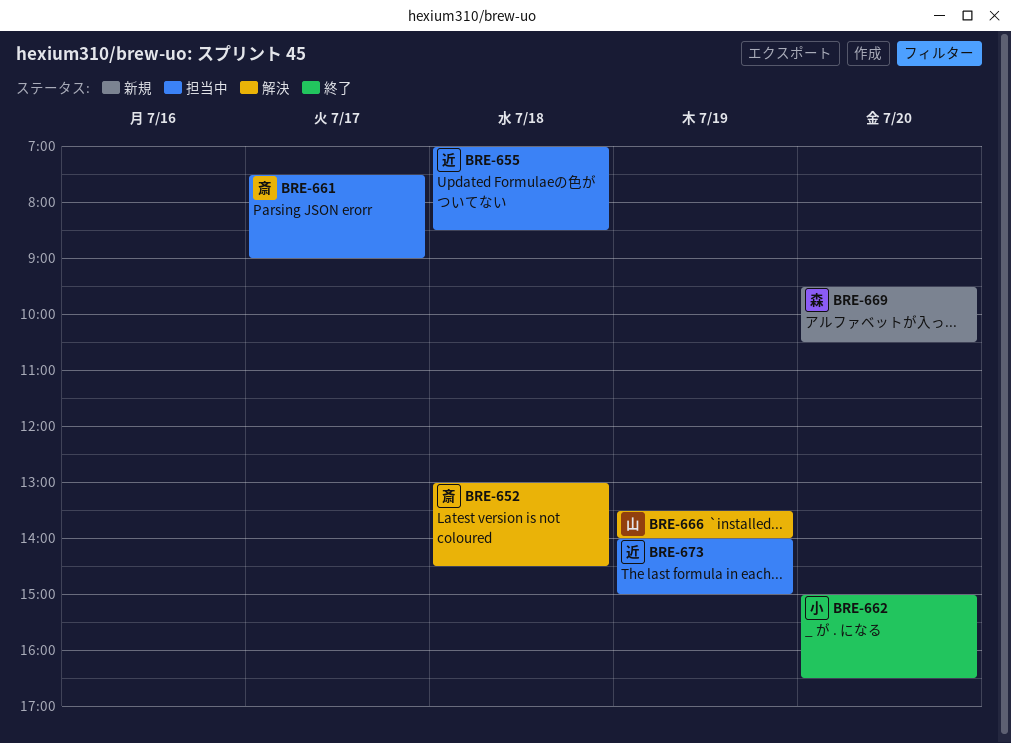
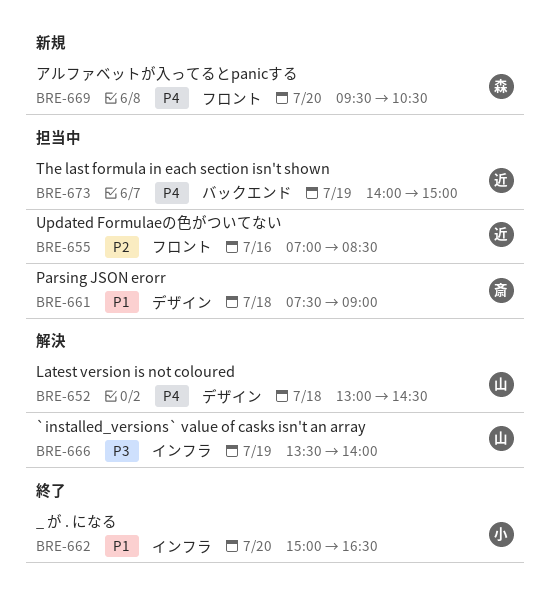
BRE-652, owner: 斎 -> 山
BRE-655, day: Jul 18 -> Jul 16
BRE-661, day: Jul 17 -> Jul 18

